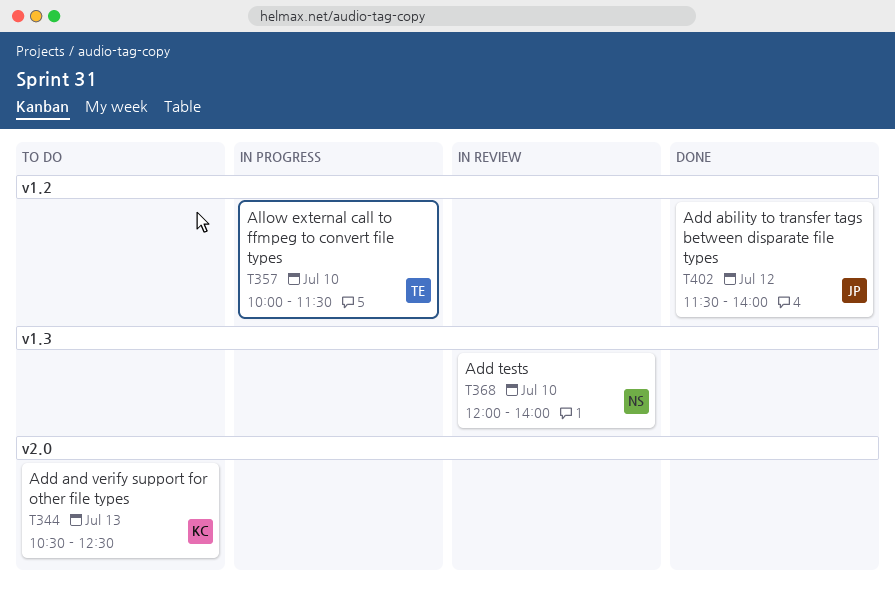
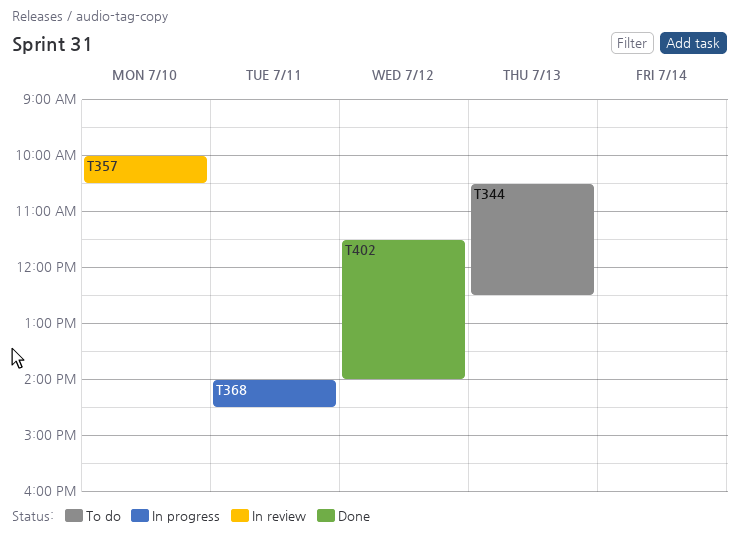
T357, status: In progress -> In review
T357, ends: 11:30 -> 10:30
T368, status: In review -> In progress
T368, day: Jul 10 -> Jul 11
T368, begins: 12:00 -> 14:00
T368, ends: 14:00 -> 14:30

